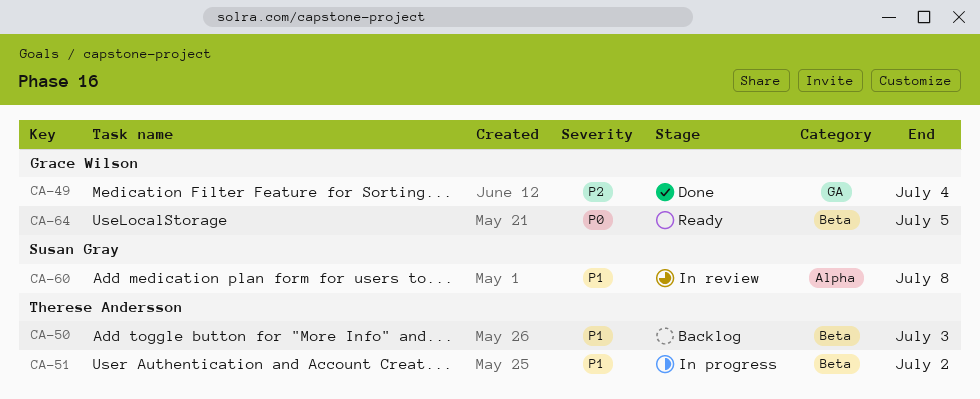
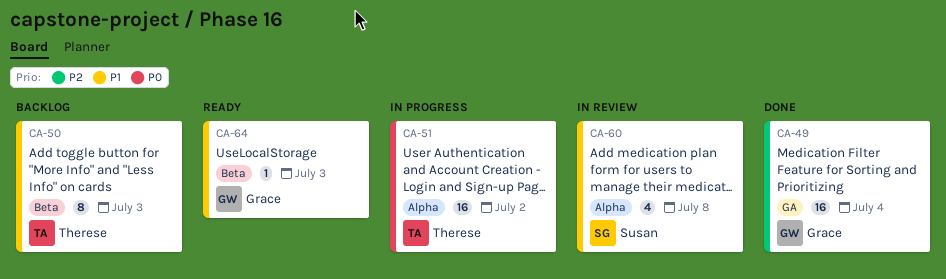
CA-51, priority: P1 -> P0
CA-51, label: Beta -> Alpha
CA-64, priority: P0 -> P1
CA-64, due: Jul 5 -> Jul 3

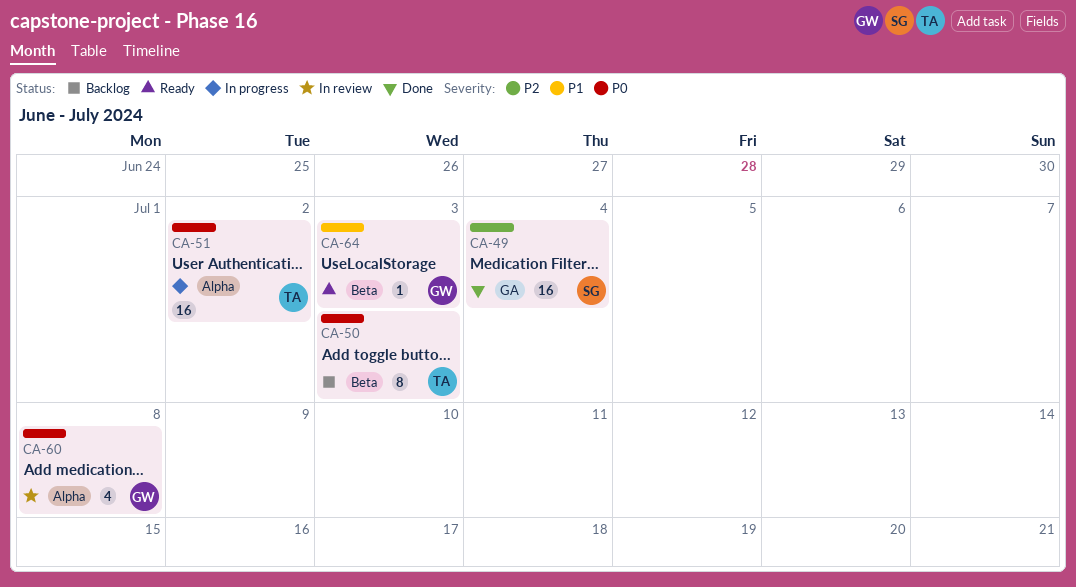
CA-49, owner: Grace -> Susan
CA-50, priority: P1 -> P0
CA-60, owner: Susan -> Grace
CA-60, priority: P1 -> P0

